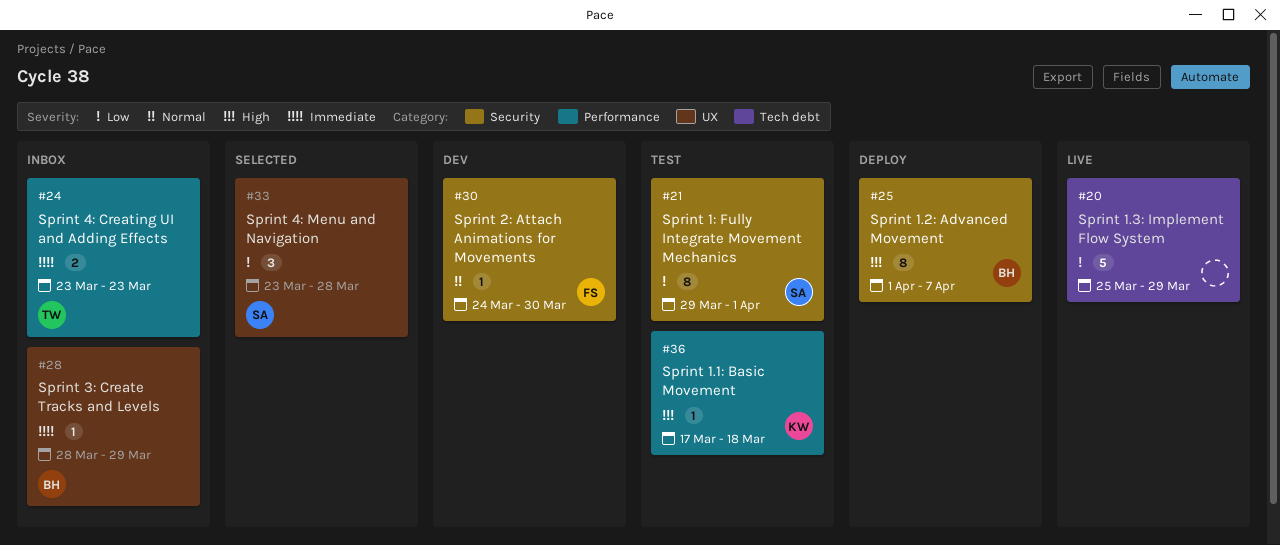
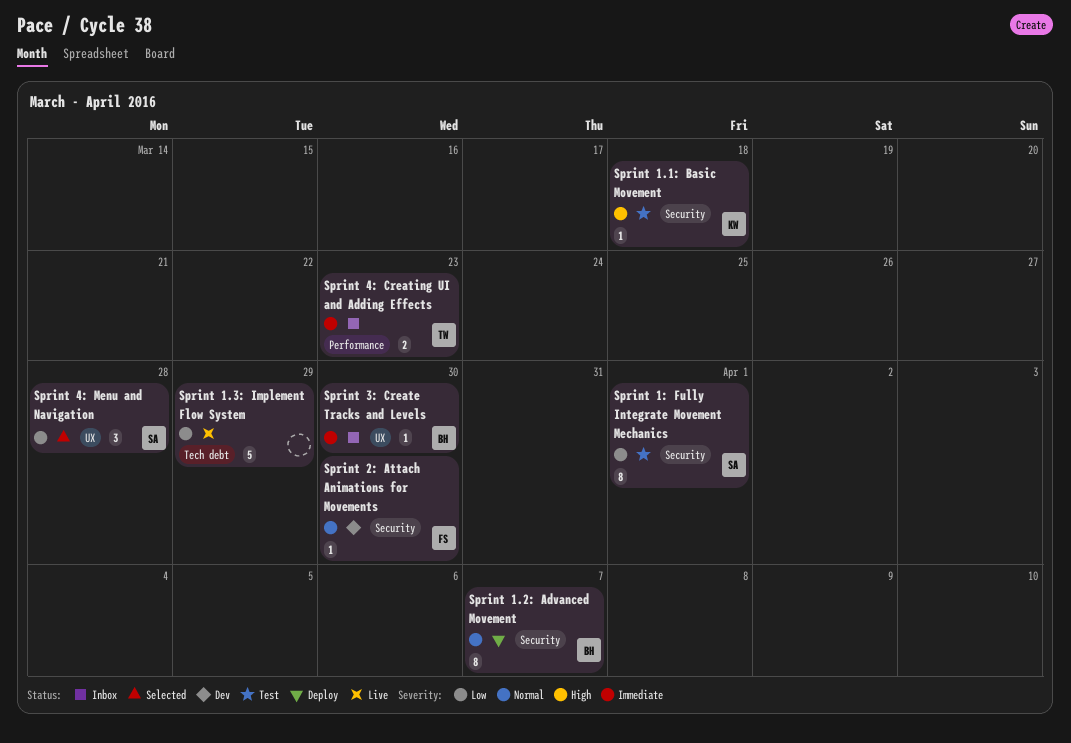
Sprint 1.1: Basic Movement, label: Performance -> Security
Sprint 1.2: Advanced Movement, priority: High -> Normal
Sprint 3: Create Tracks and Levels, due: Mar 29 -> Mar 30

